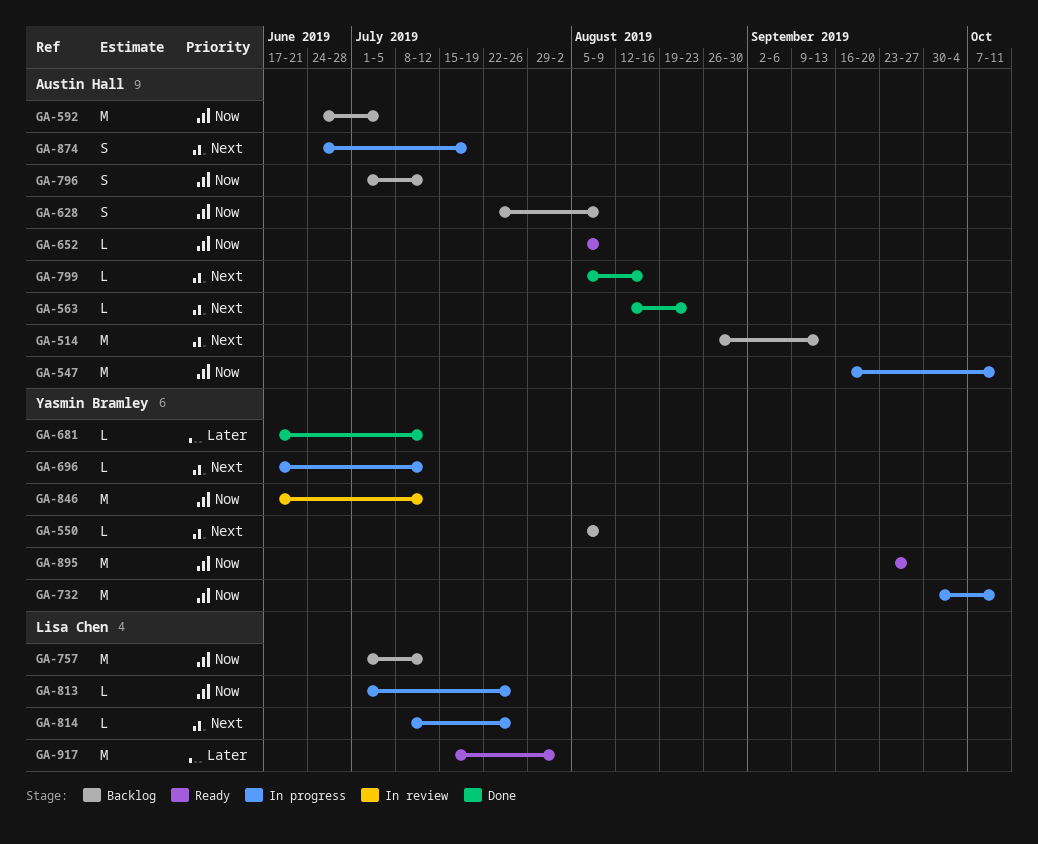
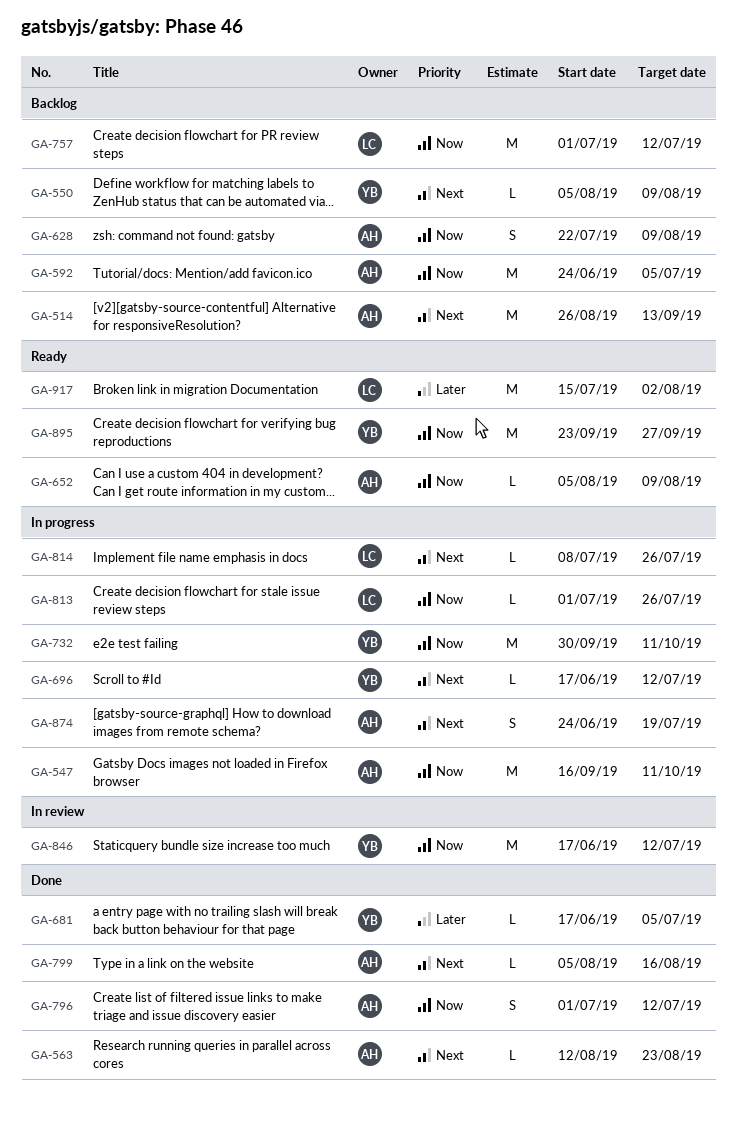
GA-681, due: Jul 12 -> Jul 5
GA-796, status: Backlog -> Done

